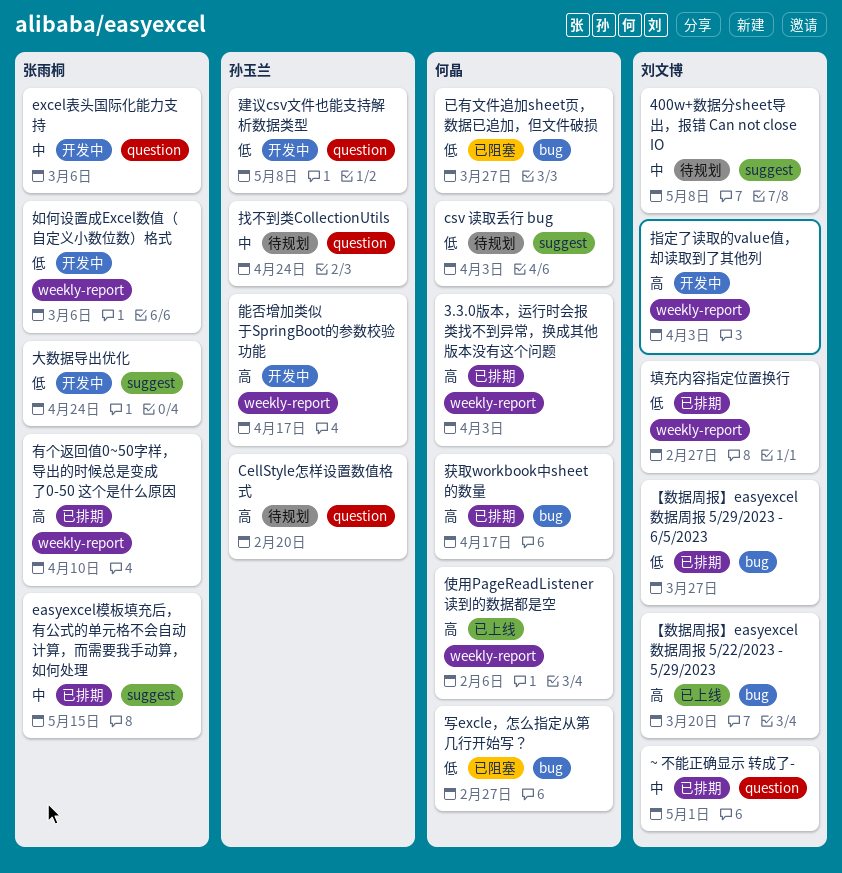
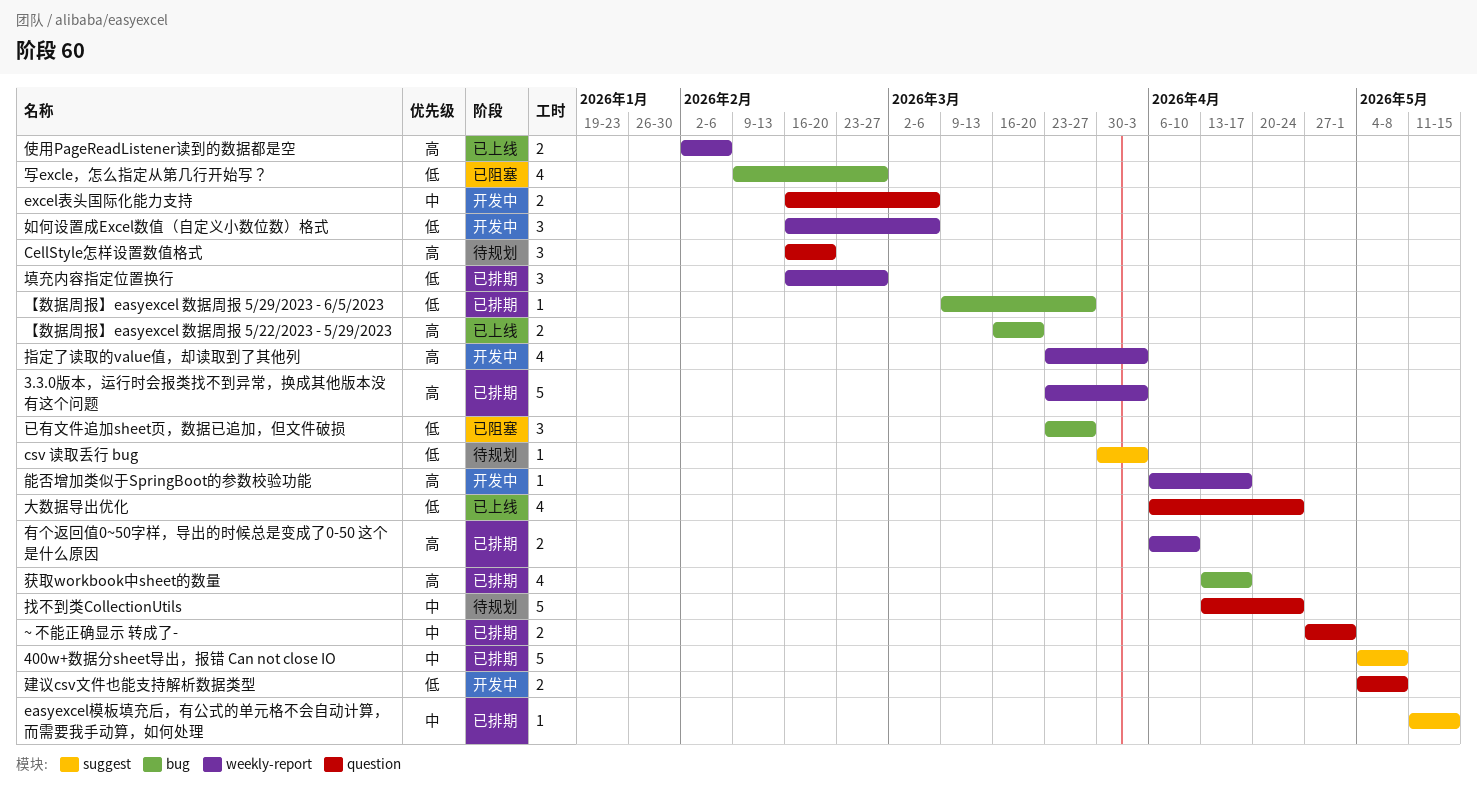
400w+数据分sheet导出，报错 Can not close IO, status: 待规划 -> 已排期
大数据导出优化, status: 开发中 -> 已上线
大数据导出优化, label: suggest -> question

